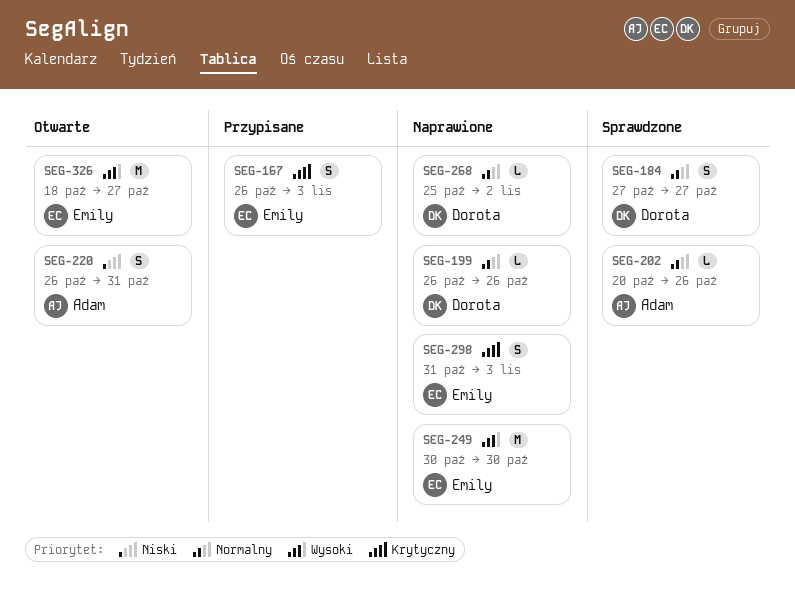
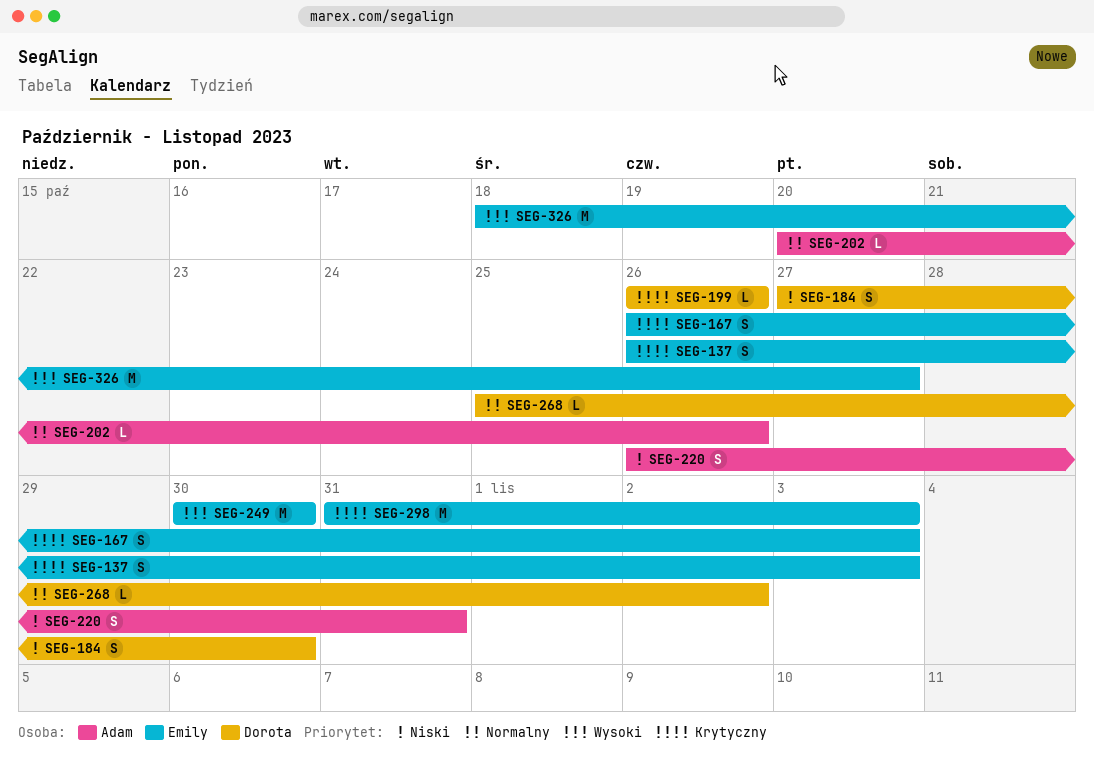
SEG-137: none -> present
SEG-184, priority: Normalny -> Niski
SEG-184, due: Oct 27 -> Oct 30
SEG-199, priority: Normalny -> Krytyczny
SEG-298, estimate: S -> M

